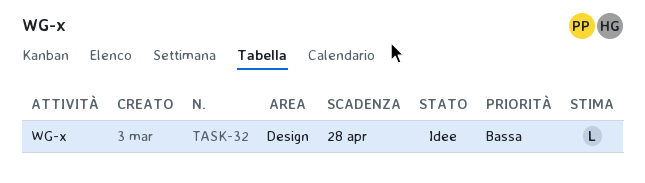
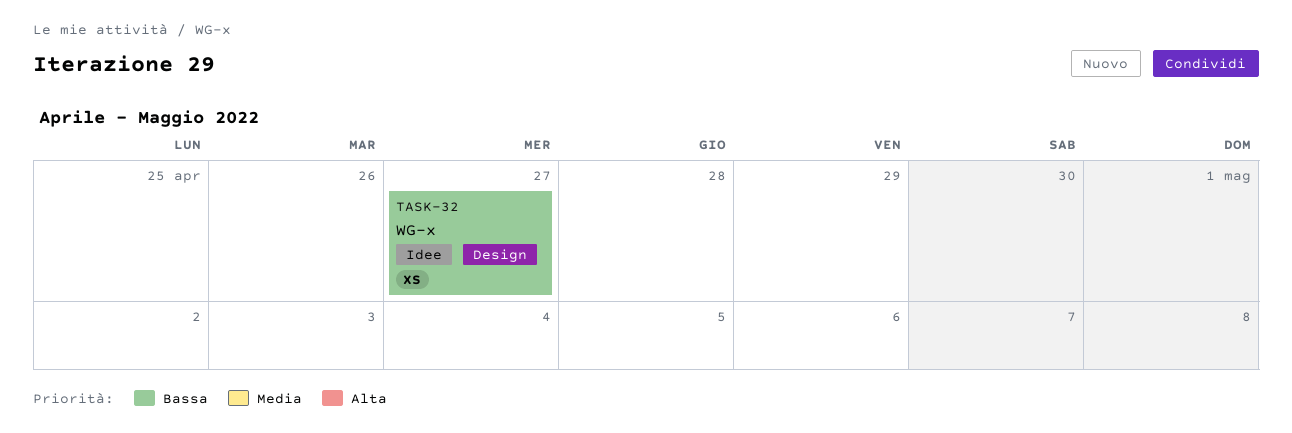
TASK-32, estimate: L -> XS
TASK-32, due: Apr 28 -> Apr 27

